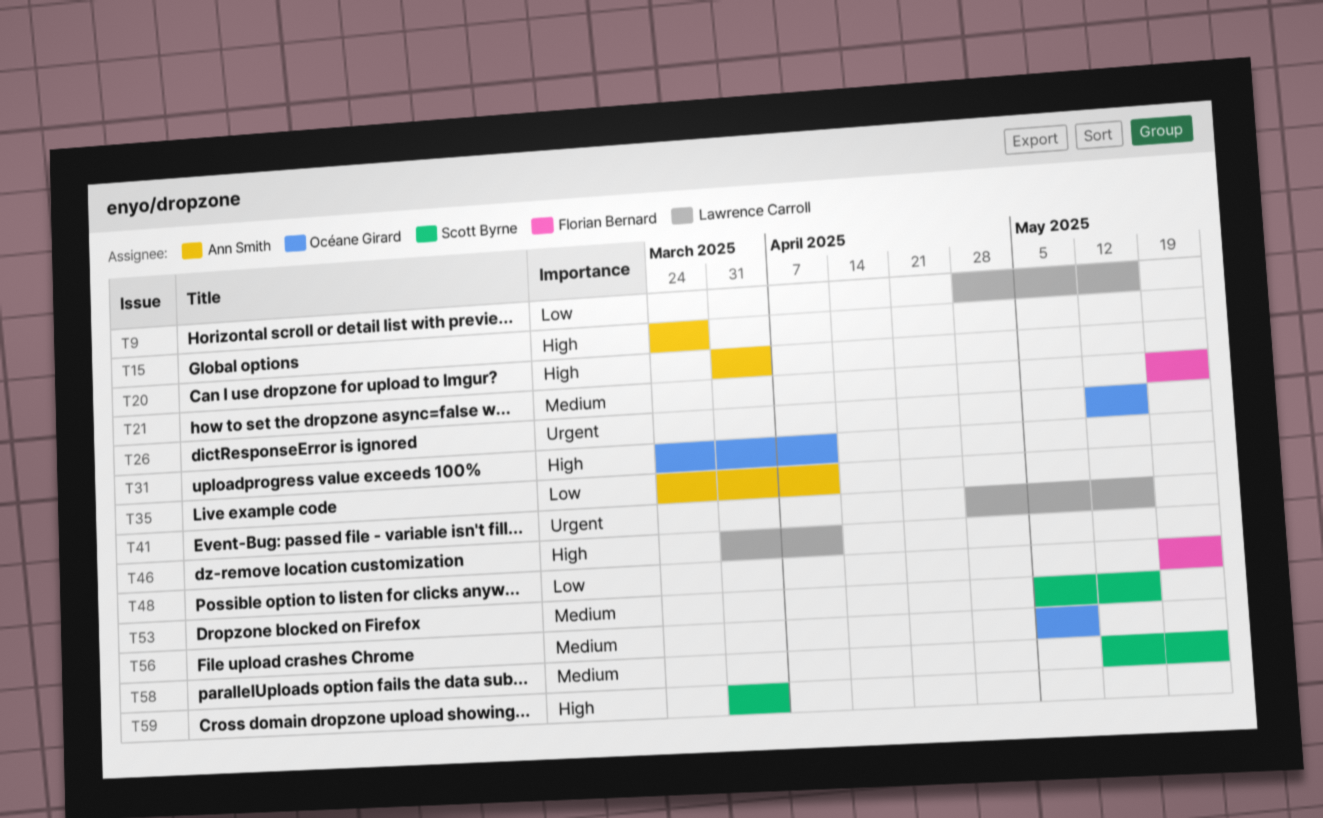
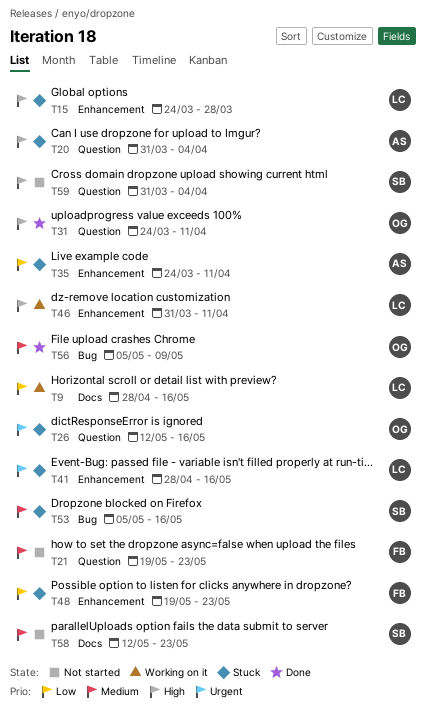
T15, owner: Ann Smith -> Lawrence Carroll

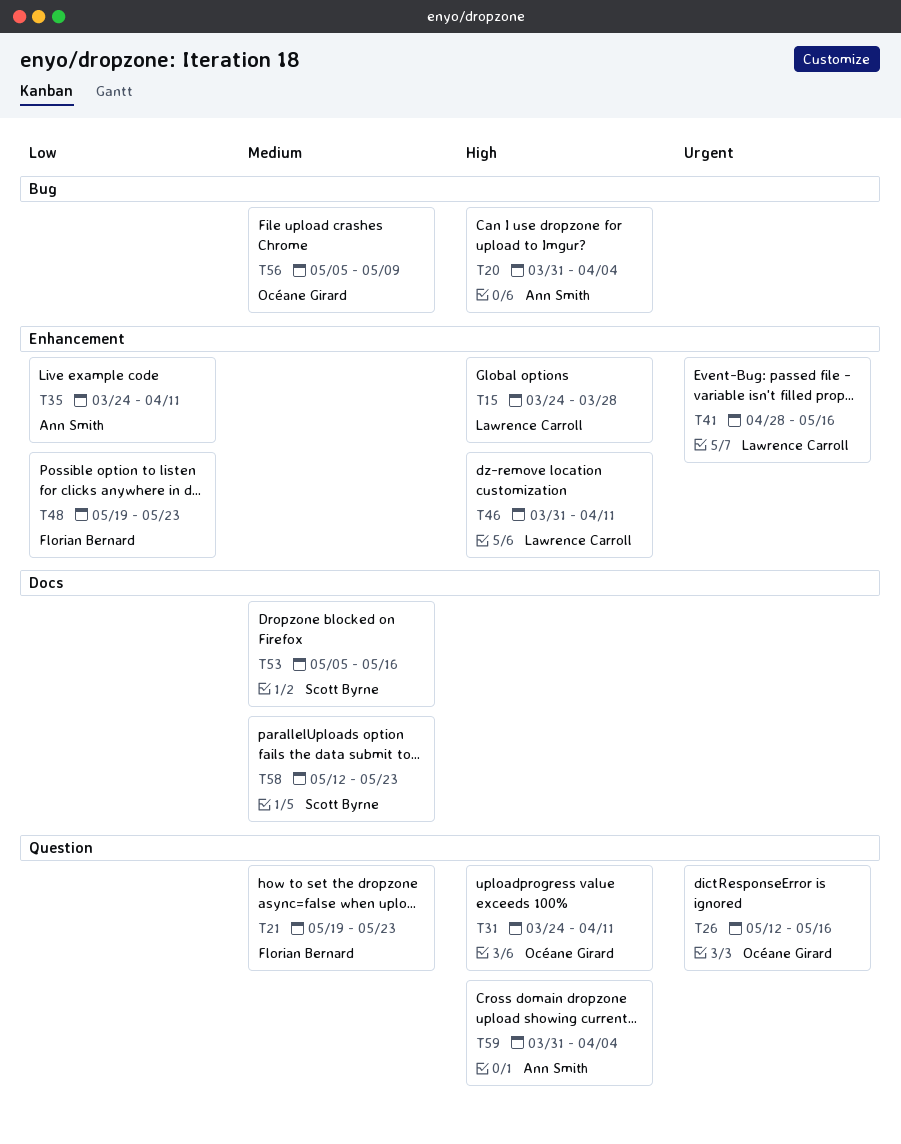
T9: present -> none
T20, label: Question -> Bug
T53, label: Bug -> Docs
T59, owner: Scott Byrne -> Ann Smith

